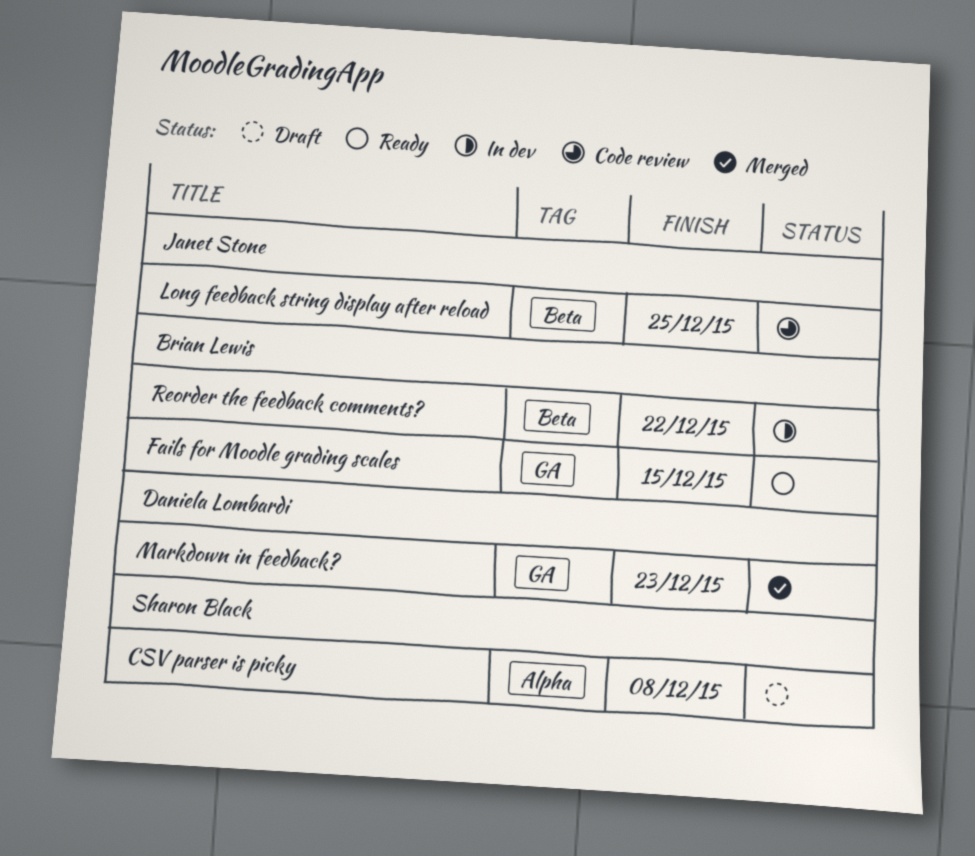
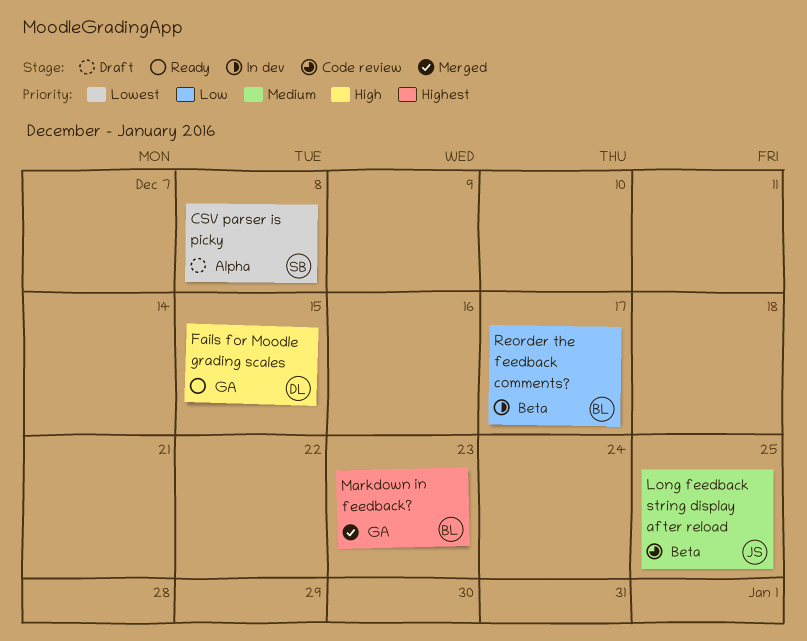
Fails for Moodle grading scales, owner: Brian Lewis -> Daniela Lombardi
Markdown in feedback?, owner: Daniela Lombardi -> Brian Lewis
Reorder the feedback comments?, due: Dec 22 -> Dec 17

